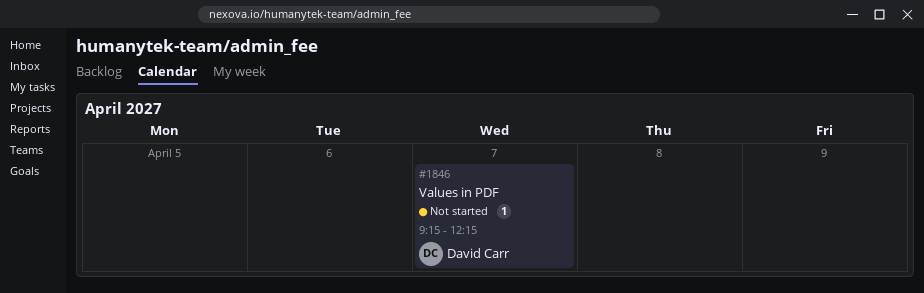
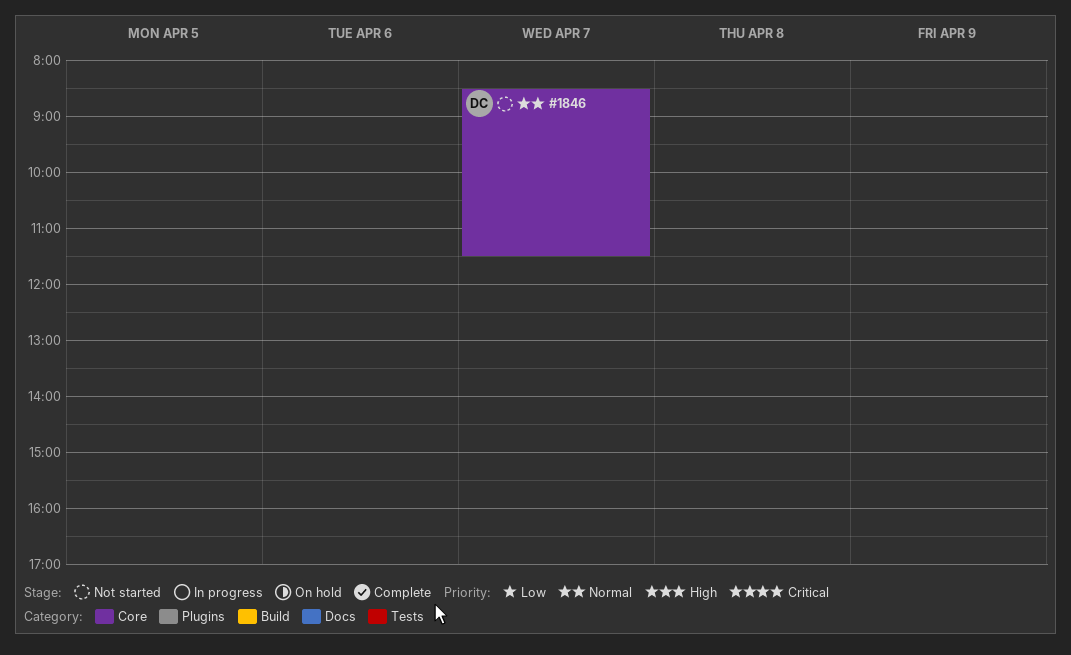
#1846, begins: 09:15 -> 08:30
#1846, ends: 12:15 -> 11:30

